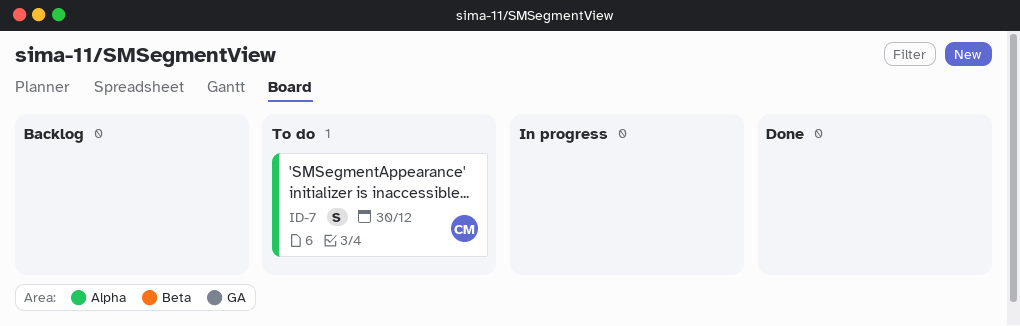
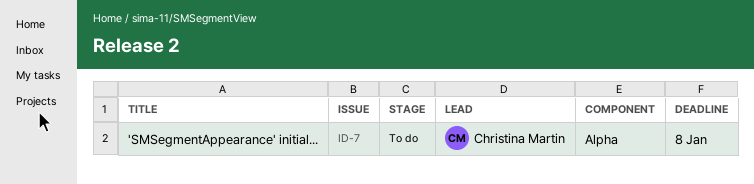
ID-7, due: Dec 30 -> Jan 8

